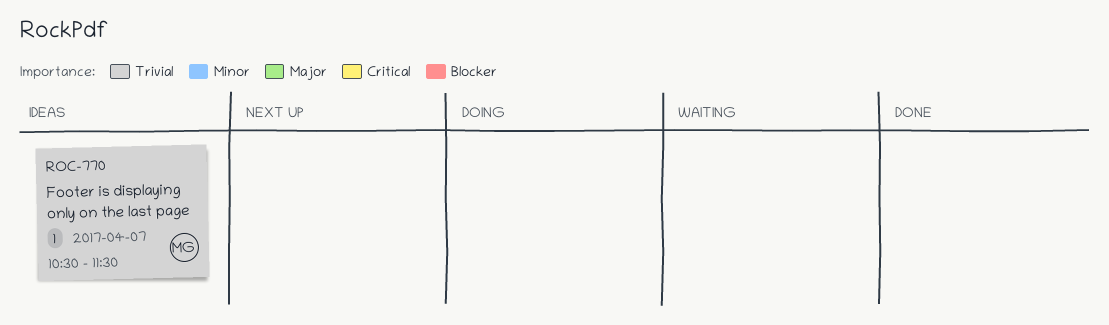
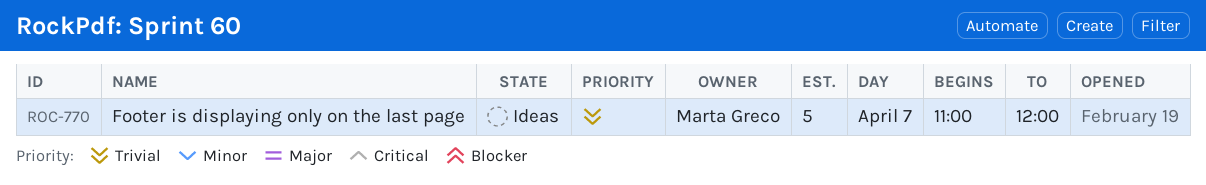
ROC-770, estimate: 1 -> 5
ROC-770, begins: 10:30 -> 11:00
ROC-770, ends: 11:30 -> 12:00

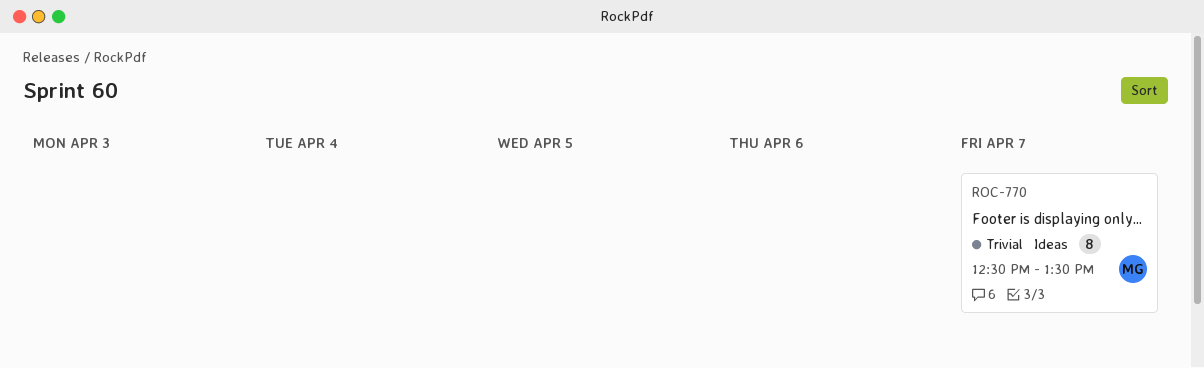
ROC-770, estimate: 5 -> 8
ROC-770, begins: 11:00 -> 12:30
ROC-770, ends: 12:00 -> 13:30

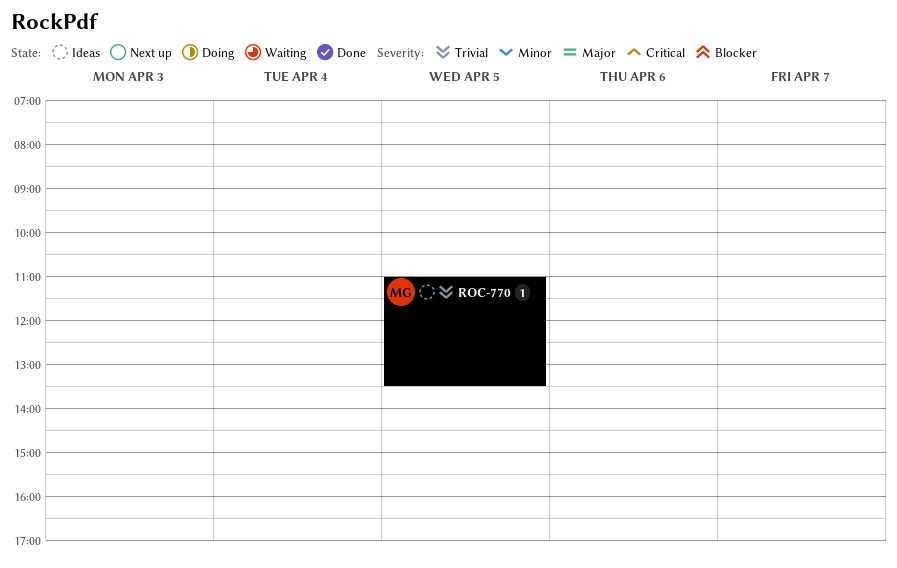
ROC-770, estimate: 8 -> 1
ROC-770, day: Apr 7 -> Apr 5
ROC-770, begins: 12:30 -> 11:00

